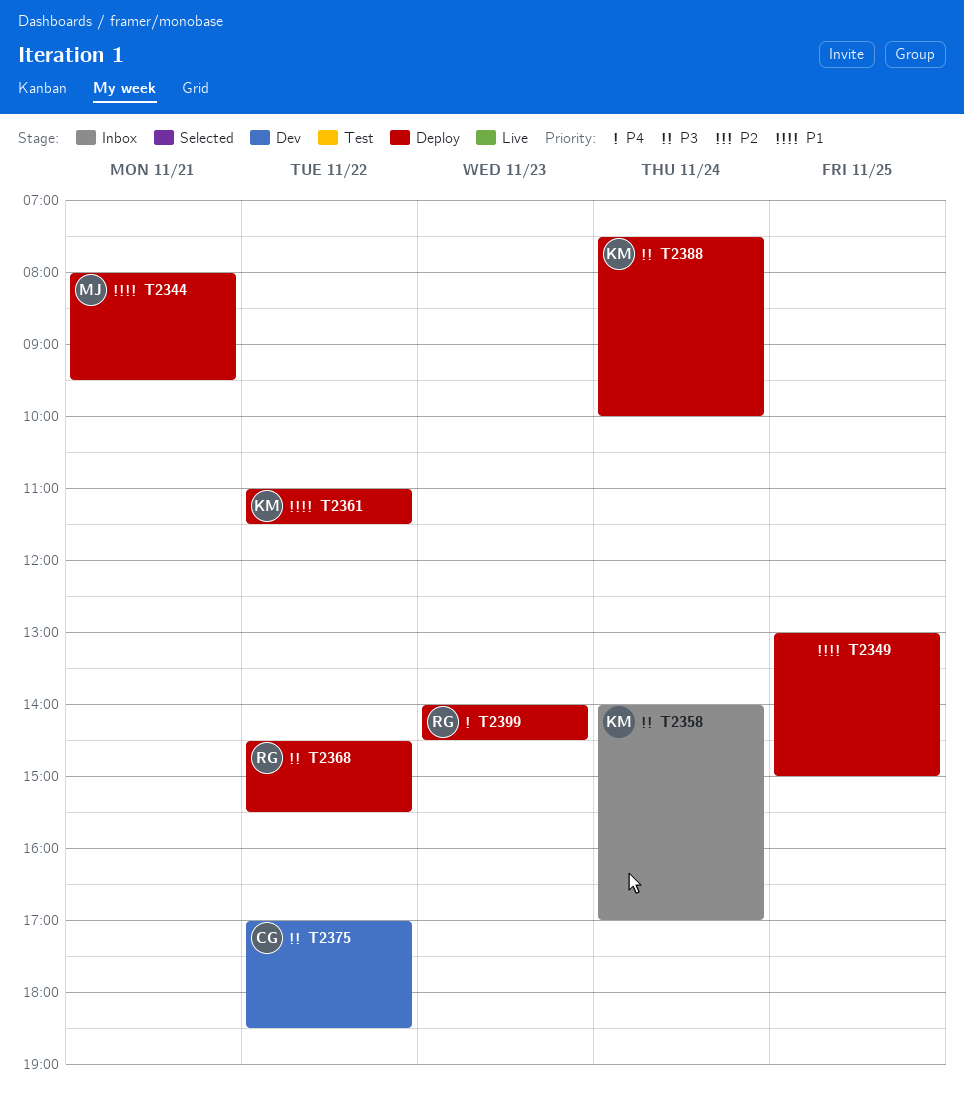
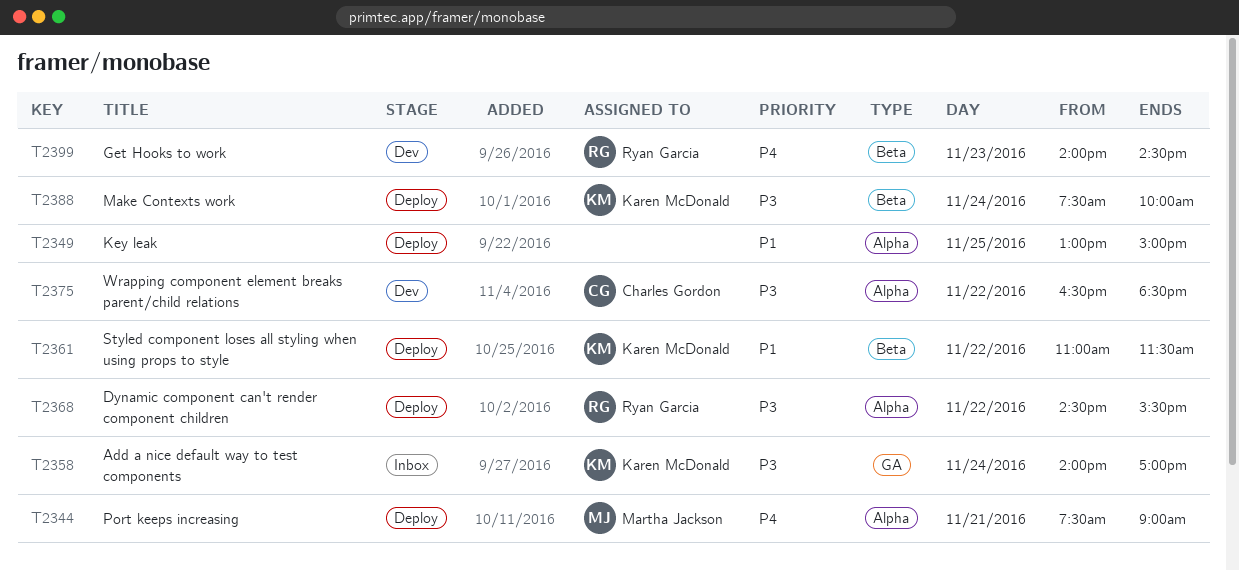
T2344, priority: P1 -> P4
T2344, begins: 08:00 -> 07:30
T2344, ends: 09:30 -> 09:00
T2375, begins: 17:00 -> 16:30
T2399, status: Deploy -> Dev

